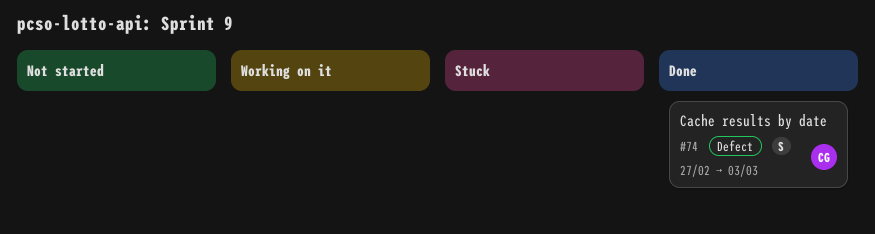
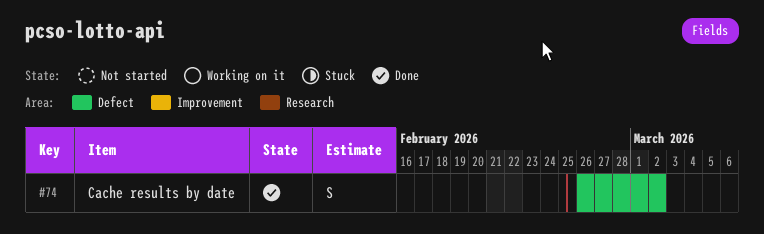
#74, start: Feb 27 -> Feb 26
#74, due: Mar 3 -> Mar 2

